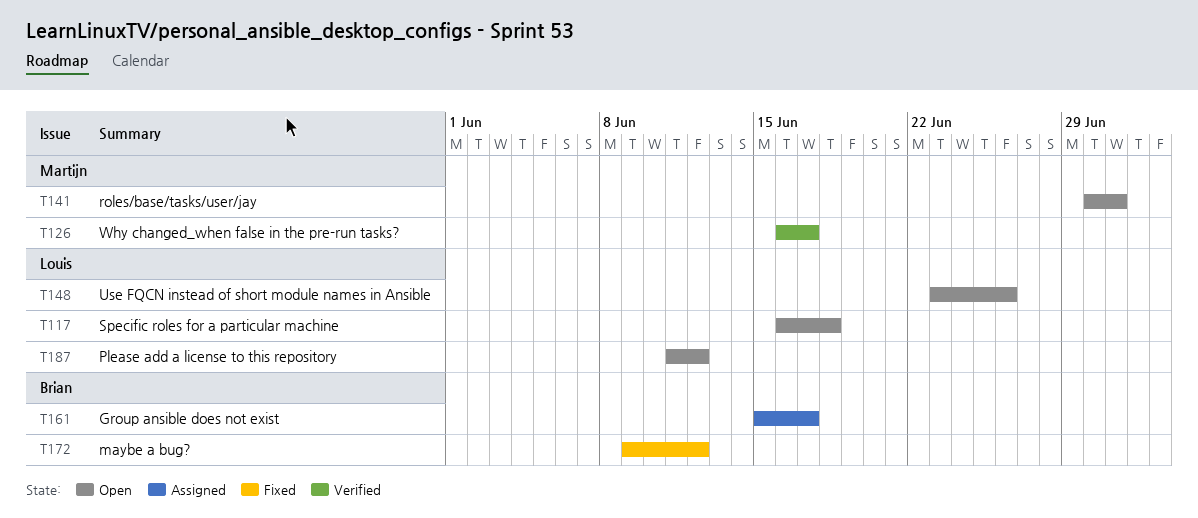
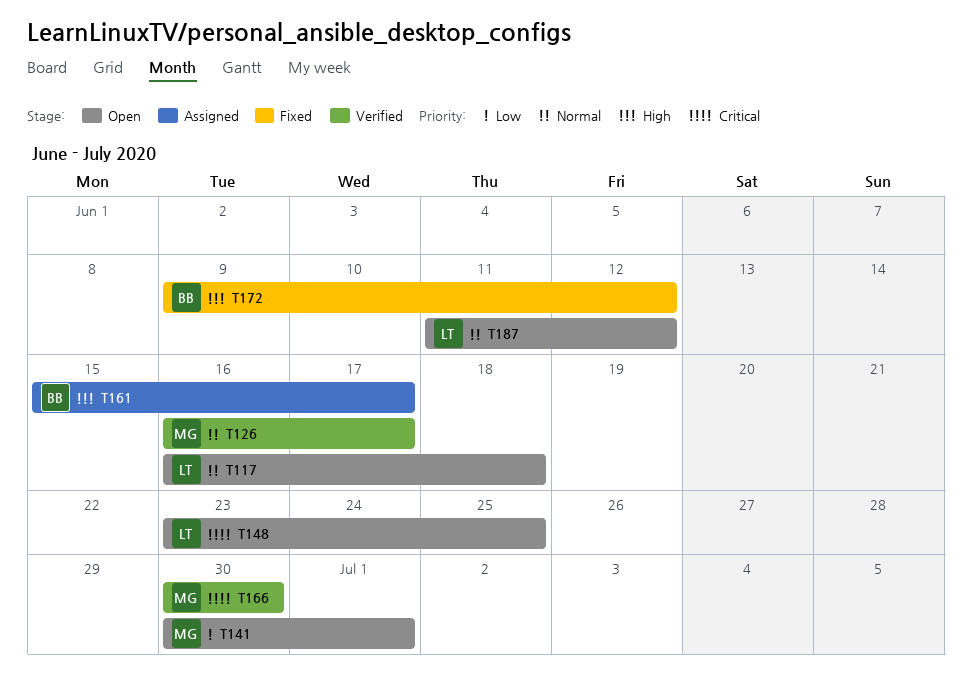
T148, due: Jun 26 -> Jun 25
T166: none -> present

